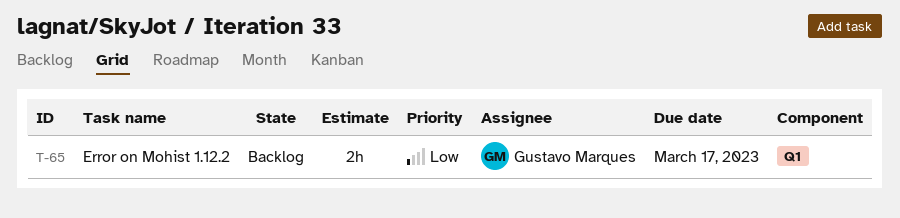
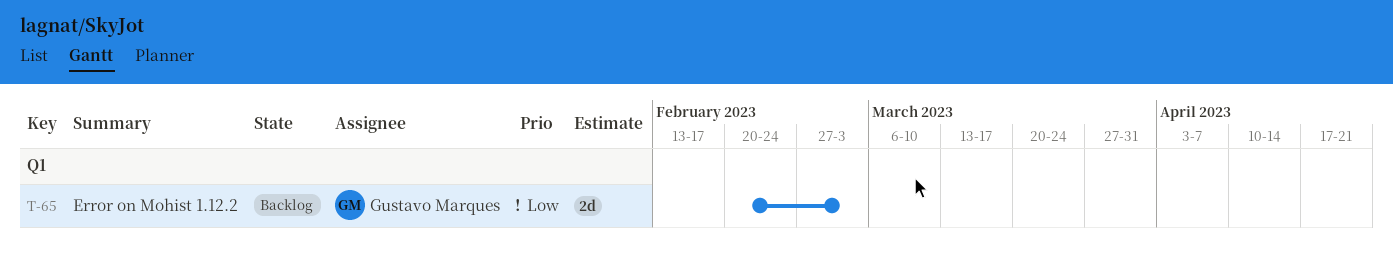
T-65, estimate: 2h -> 2d
T-65, due: Mar 17 -> Mar 3

